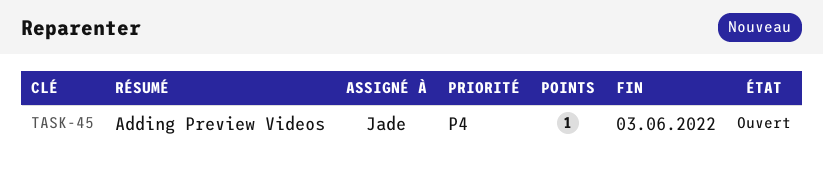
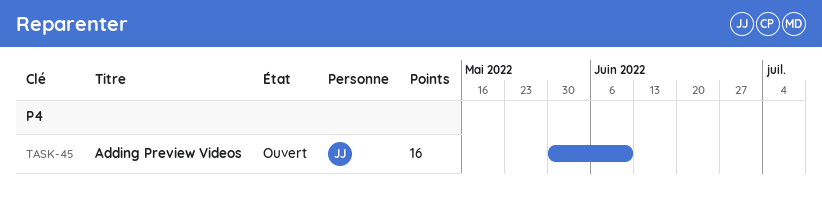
TASK-45, estimate: 1 -> 16
TASK-45, due: Jun 3 -> Jun 10

